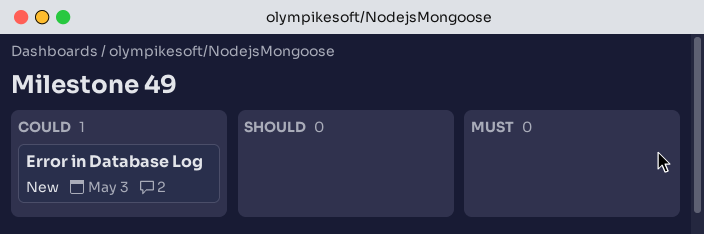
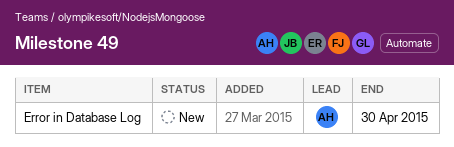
Error in Database Log, due: May 3 -> Apr 30

